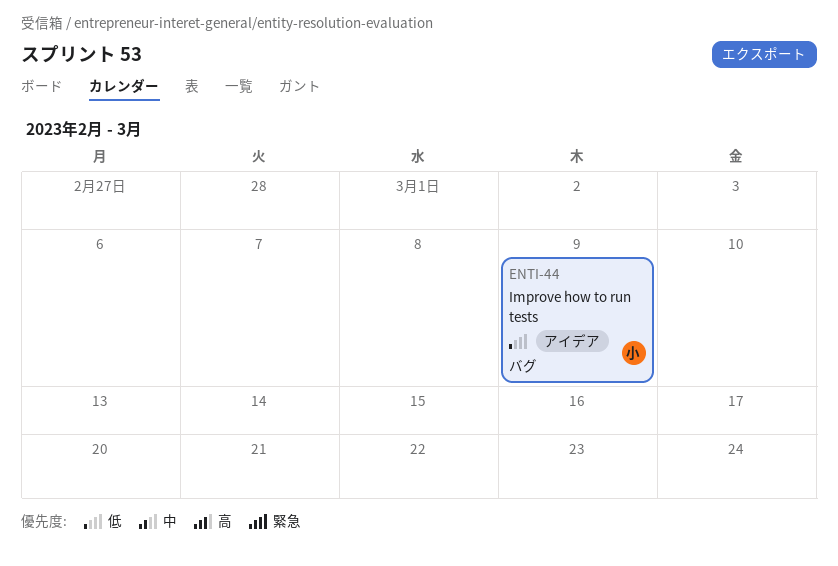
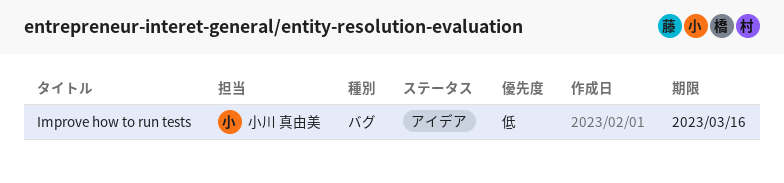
Improve how to run tests, due: Mar 9 -> Mar 16

